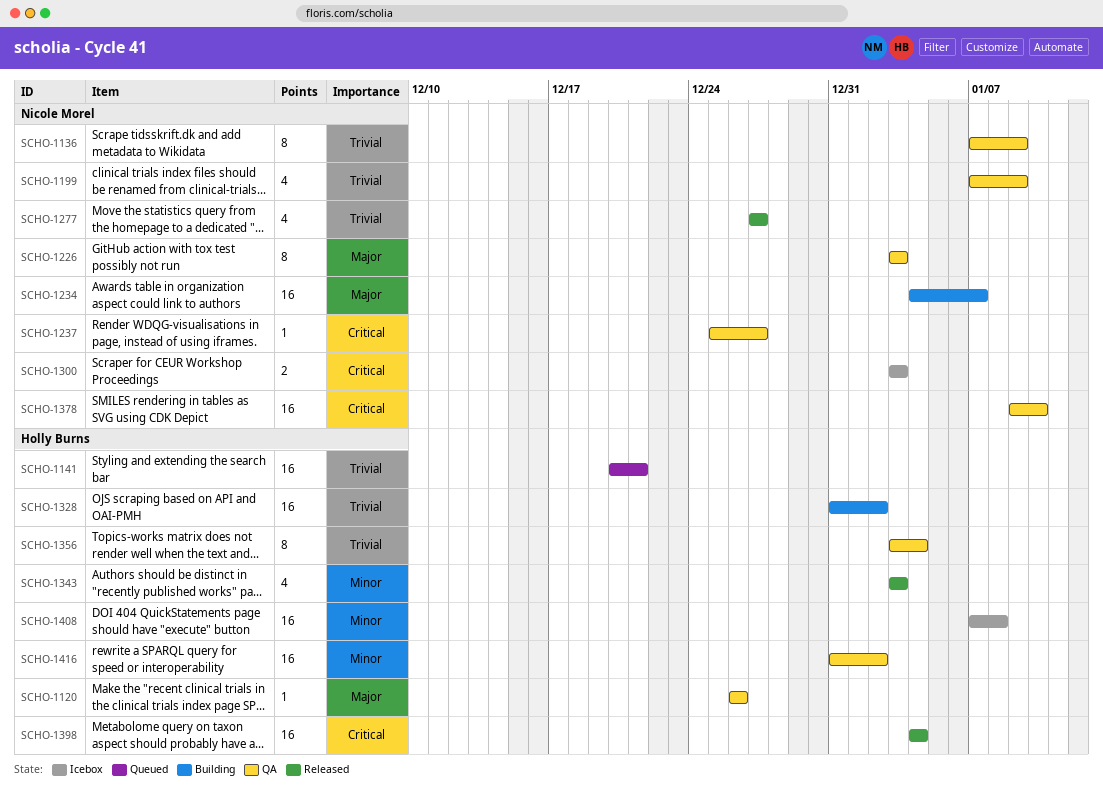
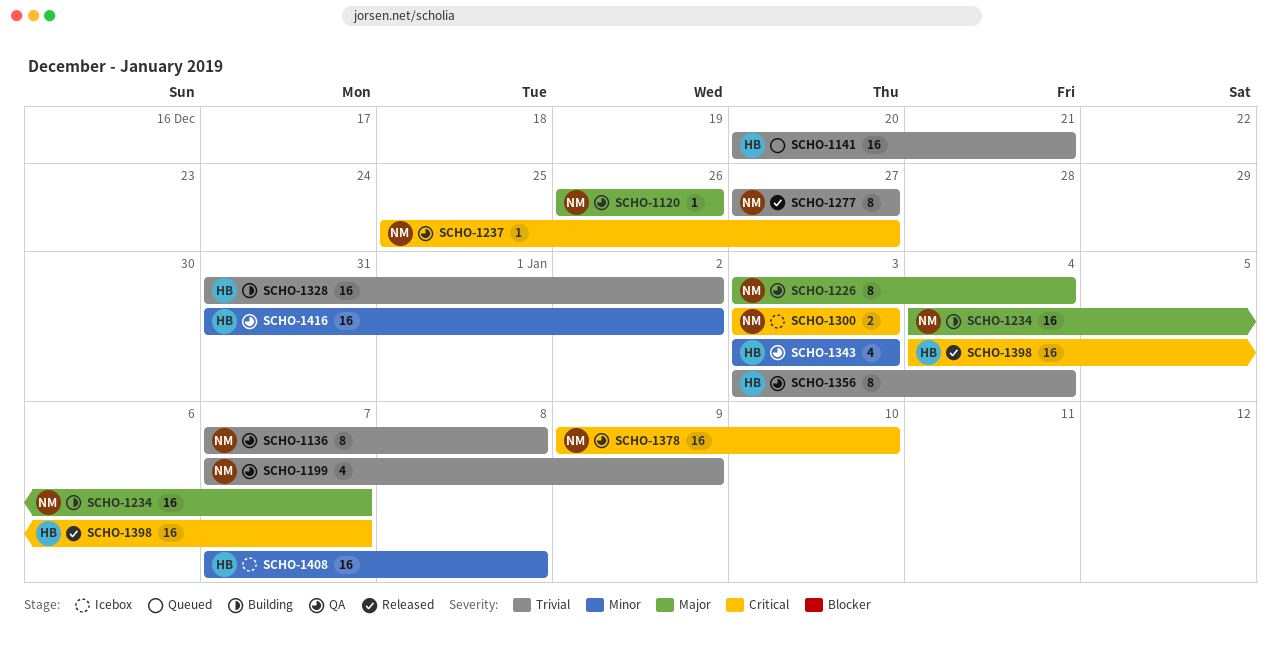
SCHO-1120, owner: Holly Burns -> Nicole Morel
SCHO-1136, due: Jan 9 -> Jan 8
SCHO-1226, due: Jan 3 -> Jan 4
SCHO-1277, estimate: 4 -> 8
SCHO-1343, status: Released -> QA
SCHO-1398, due: Jan 4 -> Jan 7

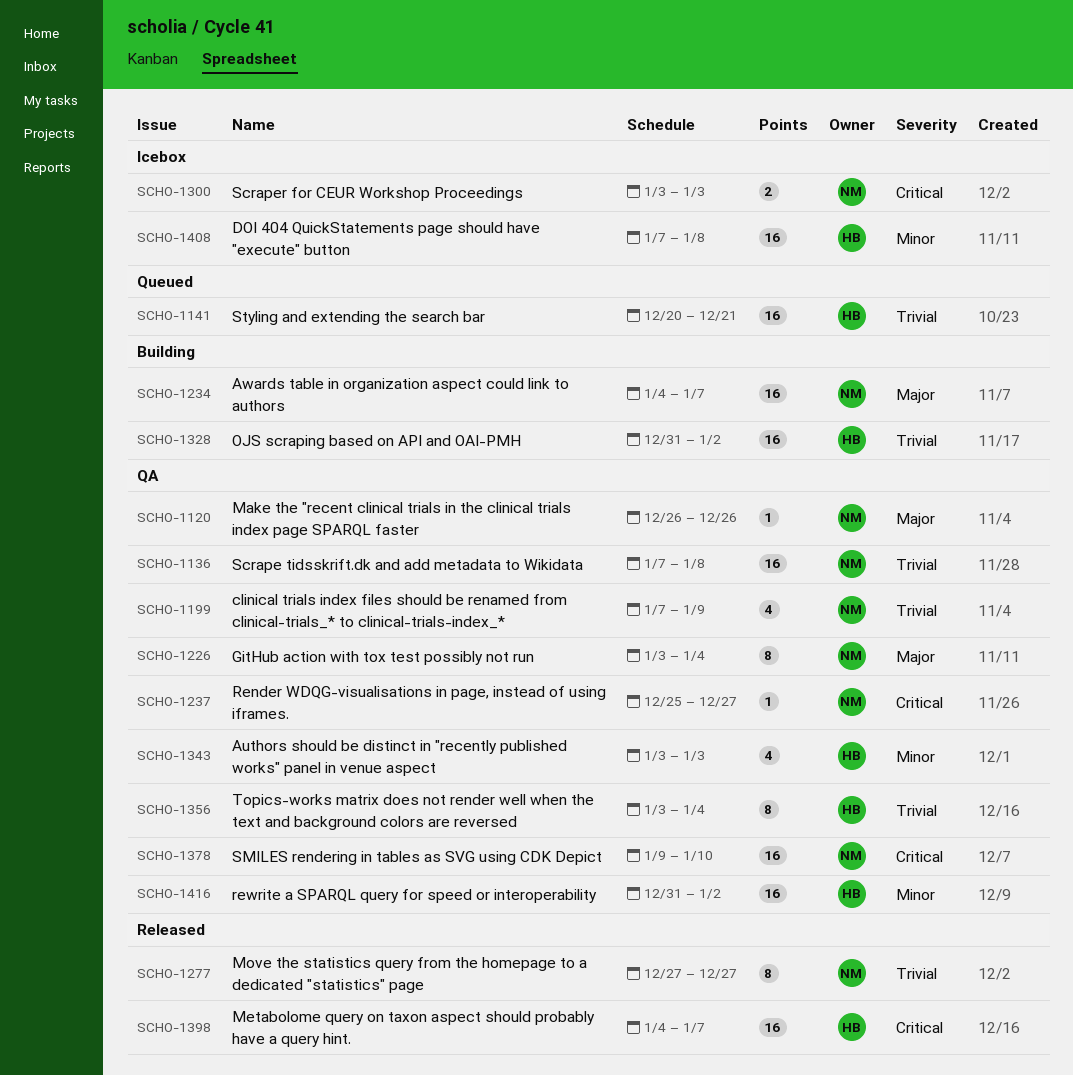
SCHO-1136, estimate: 8 -> 16

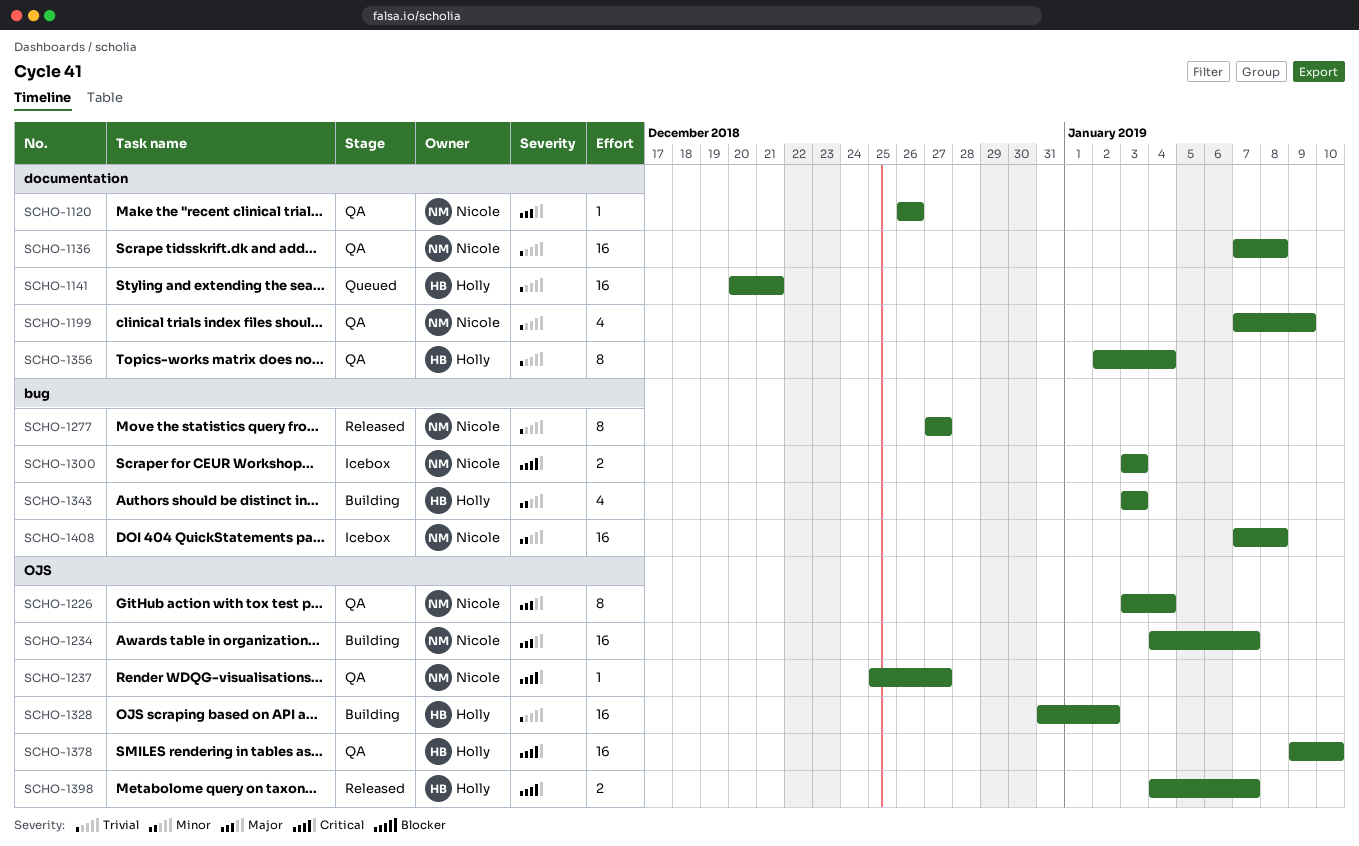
SCHO-1343, status: QA -> Building
SCHO-1356, start: Jan 3 -> Jan 2
SCHO-1378, owner: Nicole -> Holly
SCHO-1398, estimate: 16 -> 2
SCHO-1408, owner: Holly -> Nicole
SCHO-1416: present -> none

